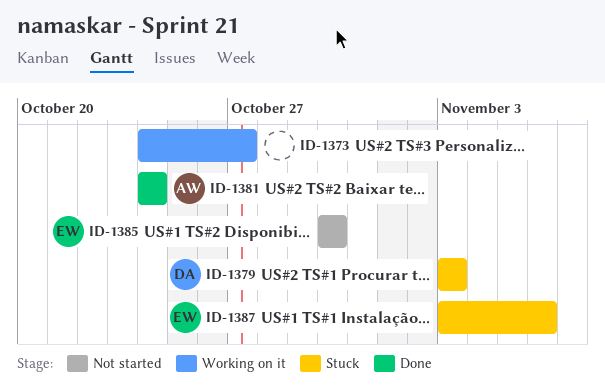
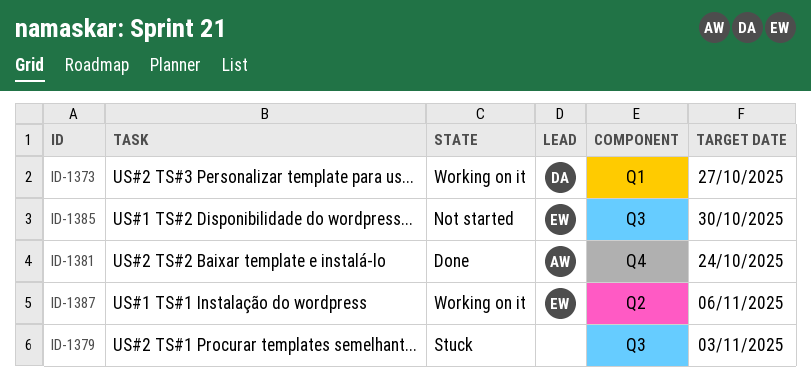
ID-1373, owner: none -> DA
ID-1379, owner: DA -> none
ID-1387, status: Stuck -> Working on it

